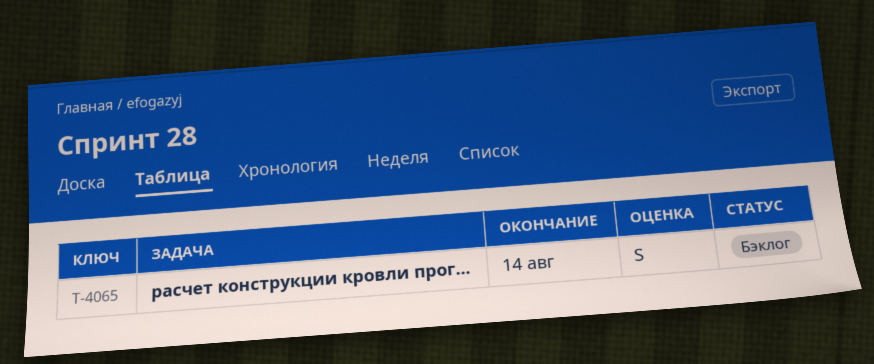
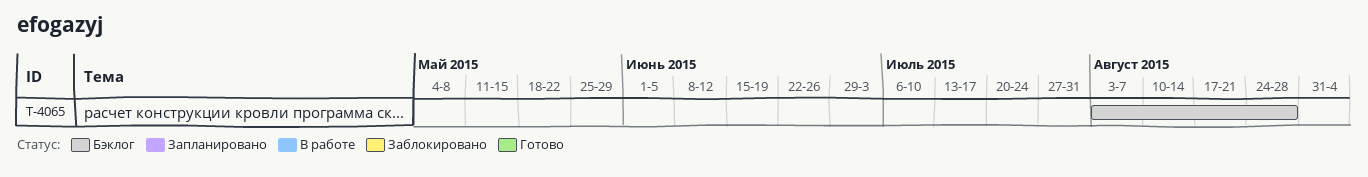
T-4065, due: Aug 14 -> Aug 28

